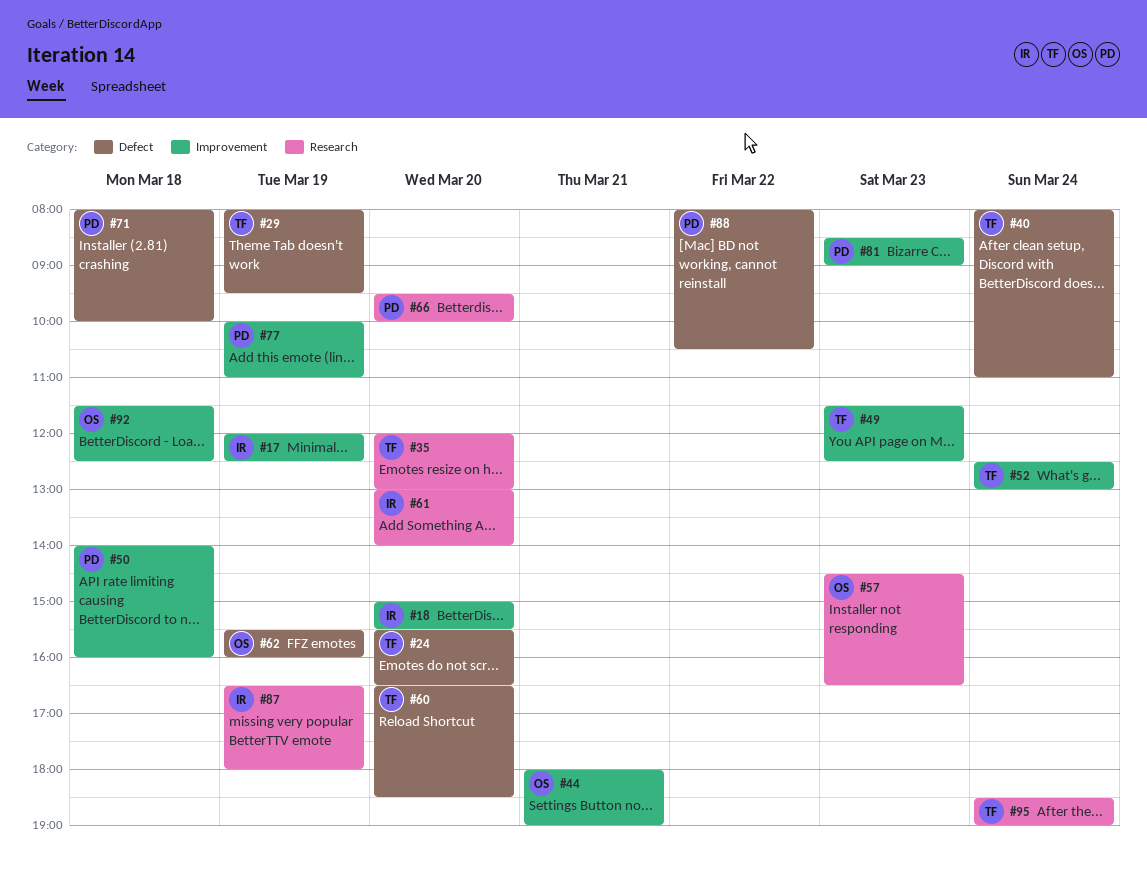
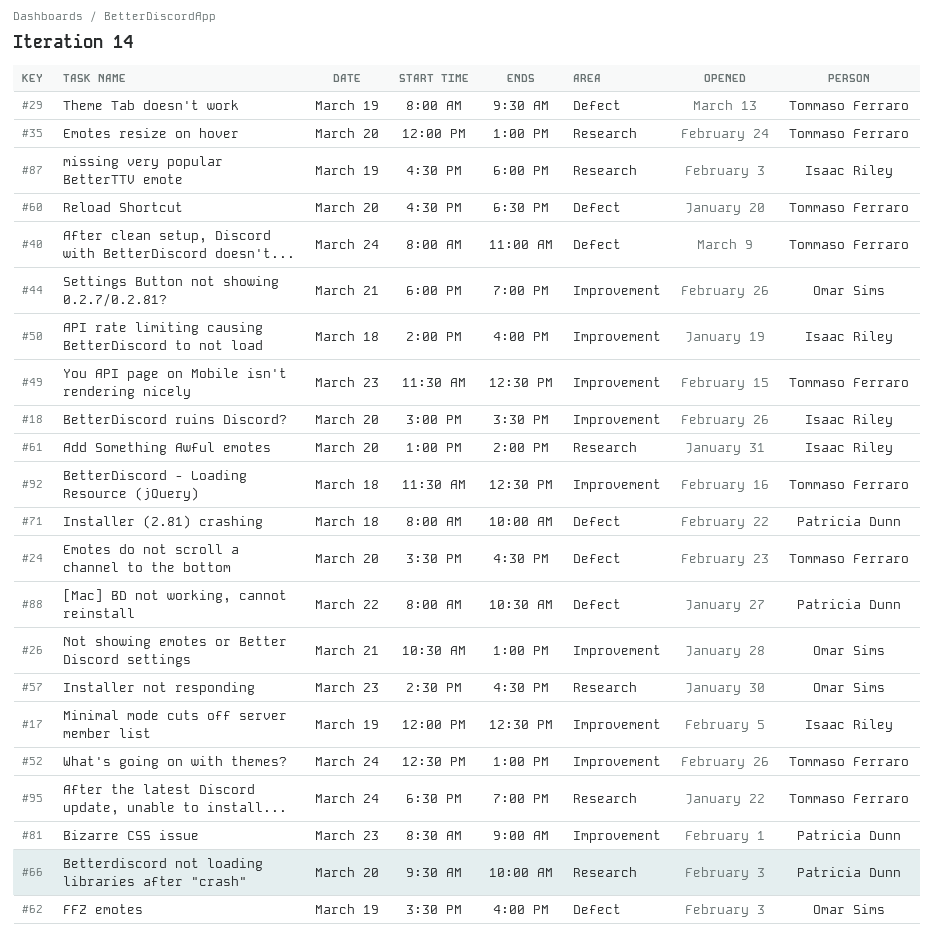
#26: none -> present
#50, owner: Patricia Dunn -> Isaac Riley
#77: present -> none
#92, owner: Omar Sims -> Tommaso Ferraro

